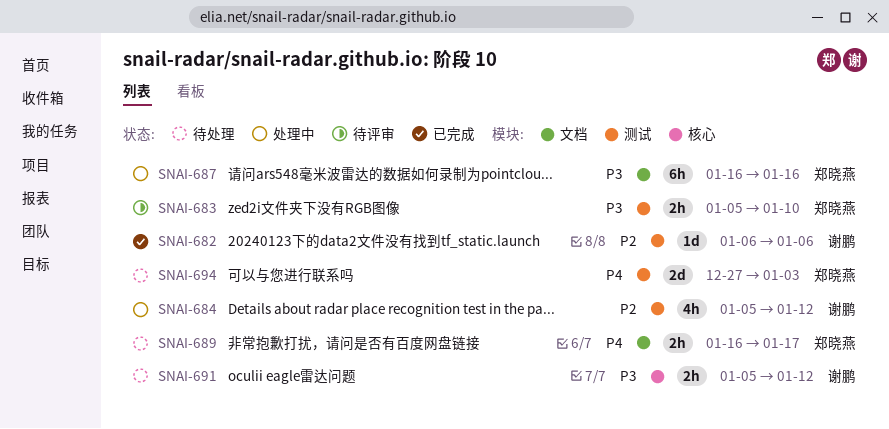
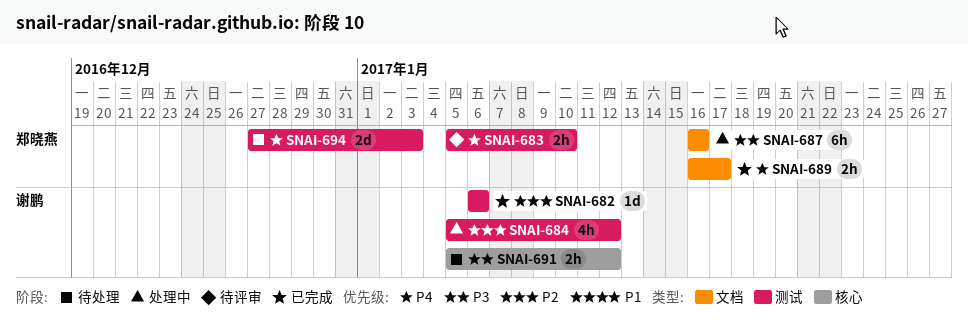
SNAI-683, priority: P3 -> P4
SNAI-689, status: 待处理 -> 已完成

